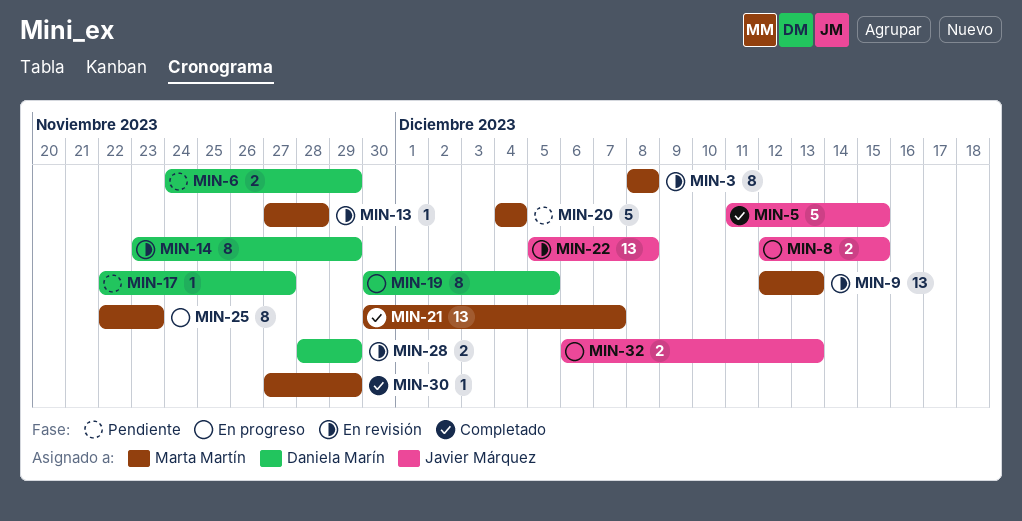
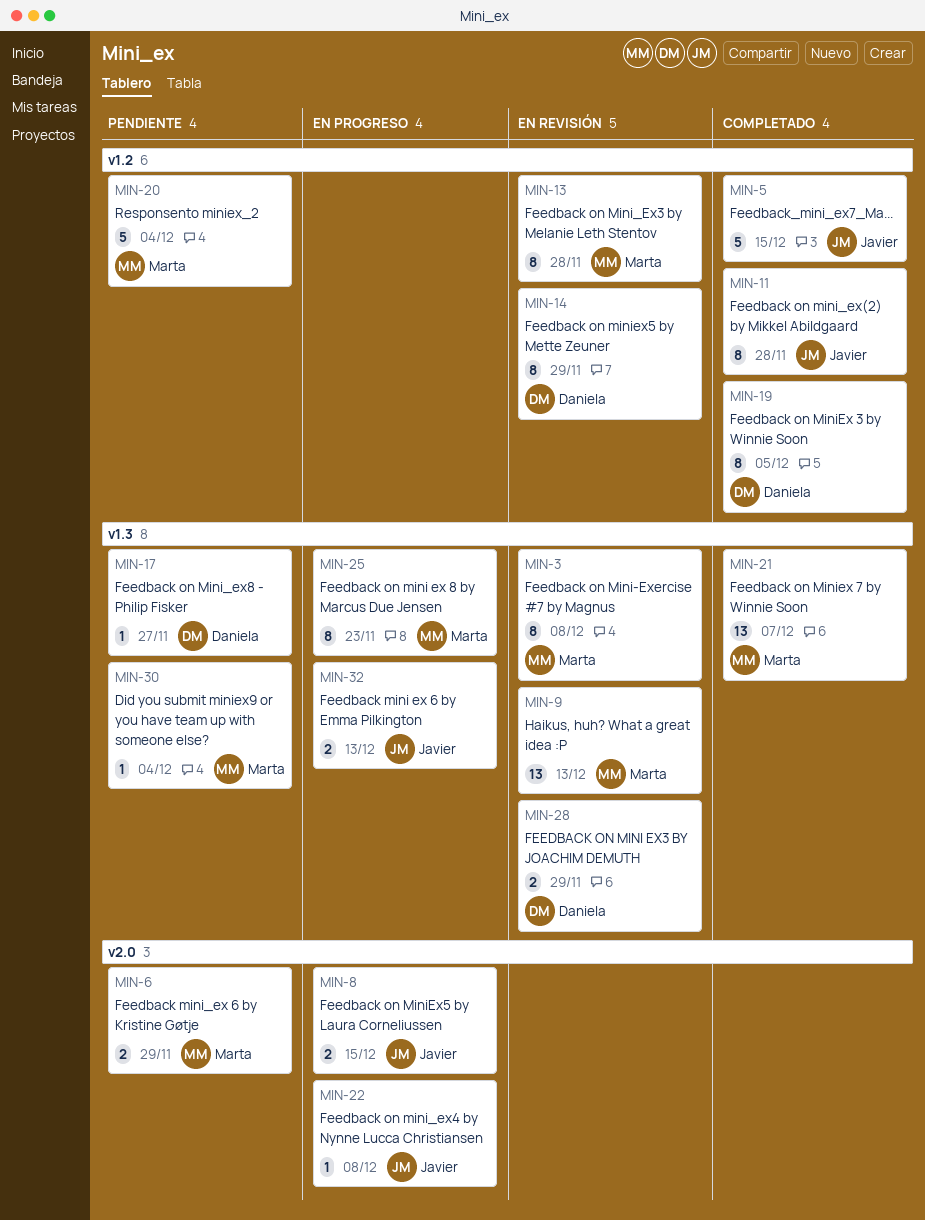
MIN-6, owner: Daniela Marín -> Marta Martín
MIN-11: none -> present
MIN-13, estimate: 1 -> 8
MIN-19, status: En progreso -> Completado
MIN-22, status: En revisión -> En progreso
MIN-22, estimate: 13 -> 1
MIN-30, status: Completado -> Pendiente
MIN-30, due: Nov 29 -> Dec 4

